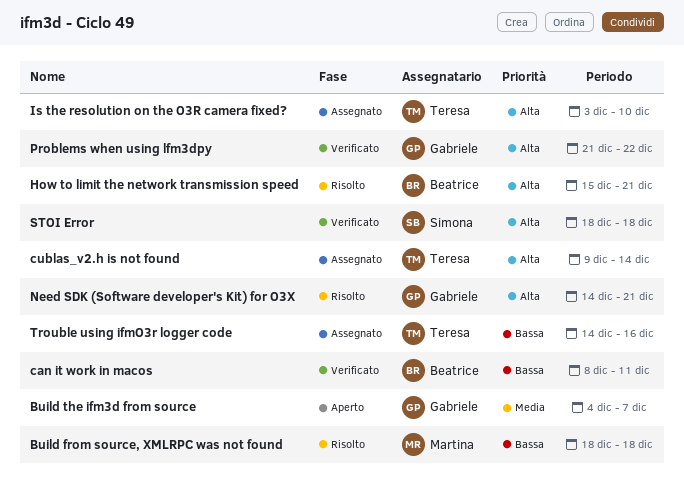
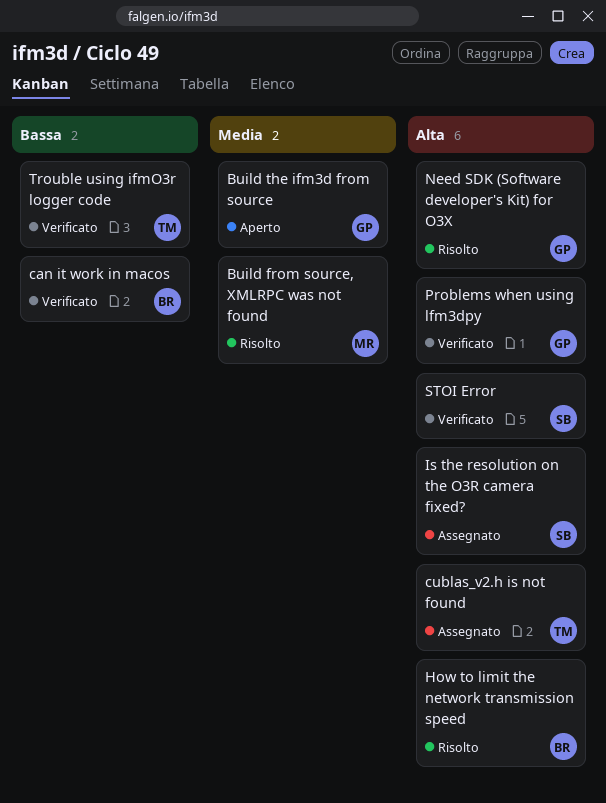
Build from source, XMLRPC was not found, priority: Bassa -> Media
Is the resolution on the O3R camera fixed?, owner: Teresa -> Simona
Trouble using ifmO3r logger code, status: Assegnato -> Verificato

